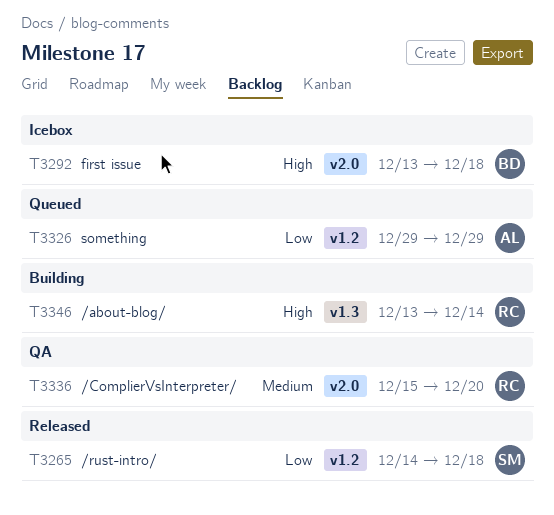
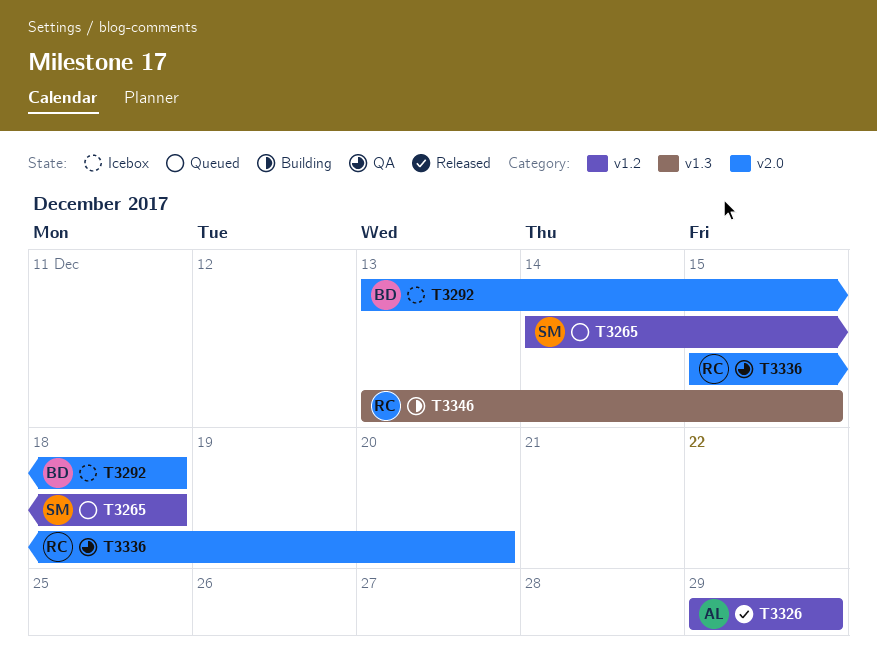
T3265, status: Released -> Queued
T3326, status: Queued -> Released
T3346, due: Dec 14 -> Dec 15

